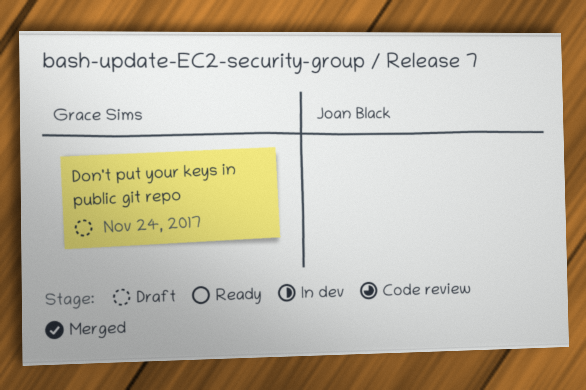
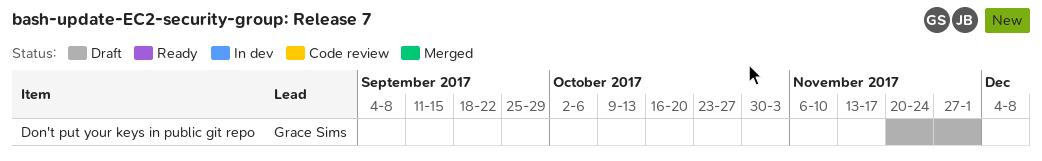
Don't put your keys in public git repo, due: Nov 24 -> Dec 1

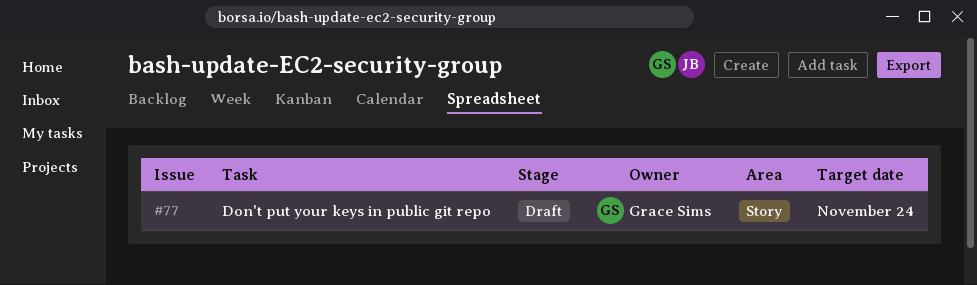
Don't put your keys in public git repo, due: Dec 1 -> Nov 24

